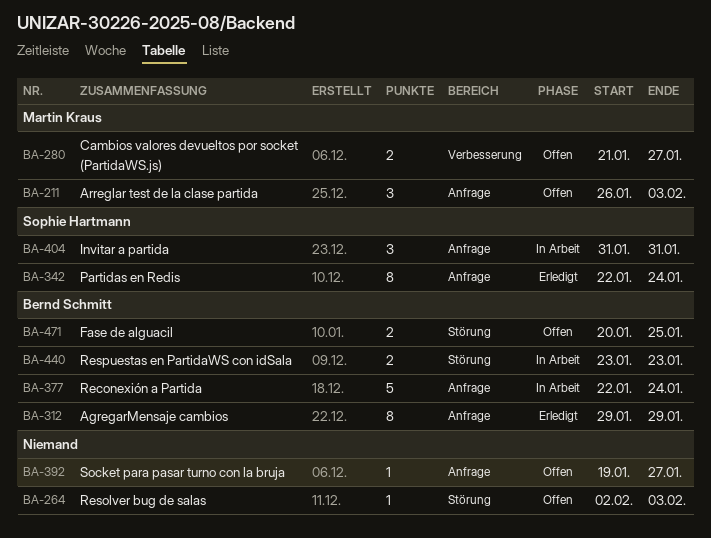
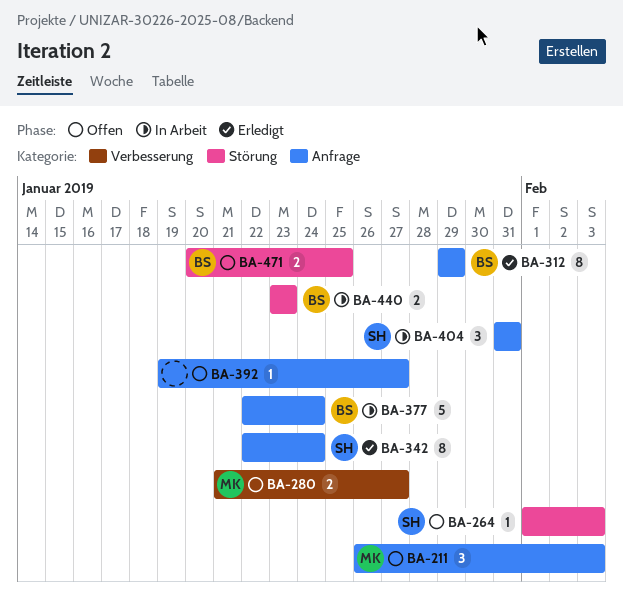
BA-264, owner: none -> Sophie Hartmann
BA-264, start: Feb 2 -> Feb 1

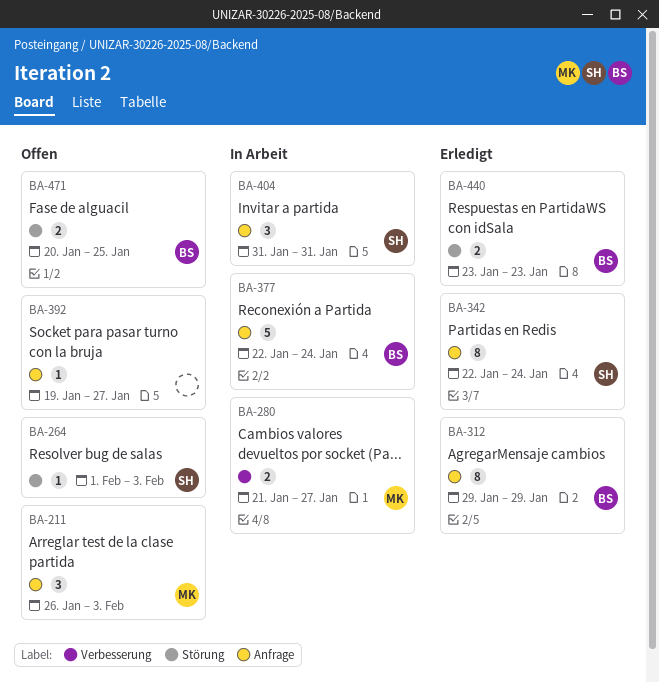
BA-280, status: Offen -> In Arbeit
BA-440, status: In Arbeit -> Erledigt

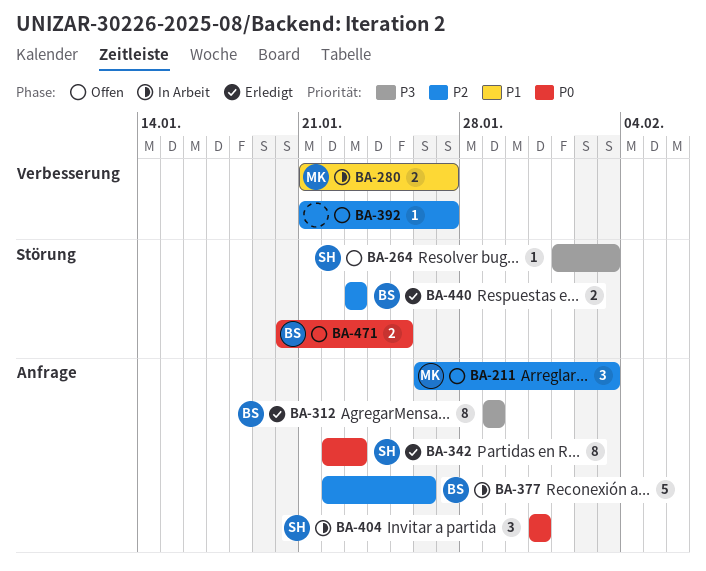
BA-342, due: Jan 24 -> Jan 23
BA-377, due: Jan 24 -> Jan 26
BA-392, label: Anfrage -> Verbesserung
BA-392, start: Jan 19 -> Jan 21

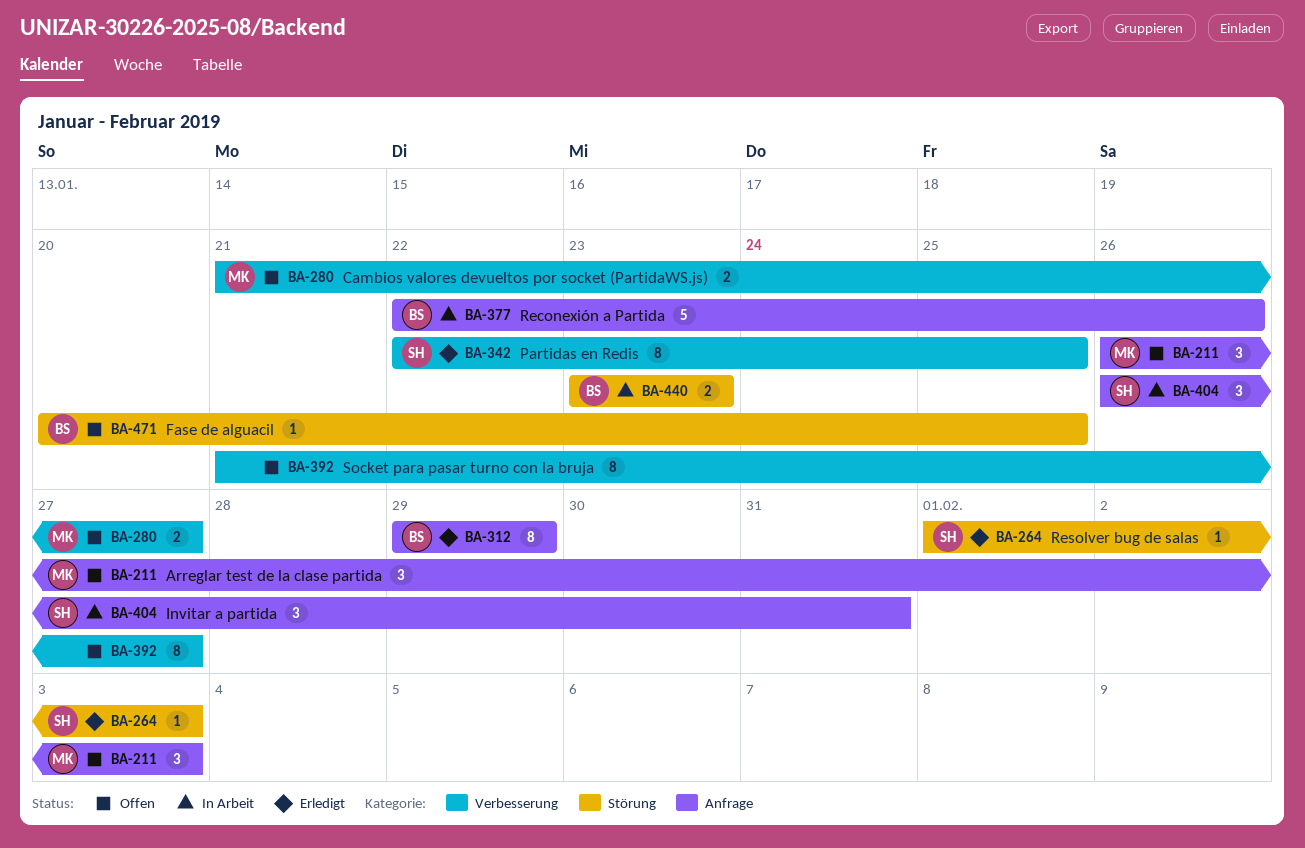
BA-264, status: Offen -> Erledigt
BA-280, status: In Arbeit -> Offen
BA-342, label: Anfrage -> Verbesserung
BA-342, due: Jan 23 -> Jan 25
BA-392, estimate: 1 -> 8
BA-404, start: Jan 31 -> Jan 26
BA-440, status: Erledigt -> In Arbeit
BA-471, estimate: 2 -> 1

